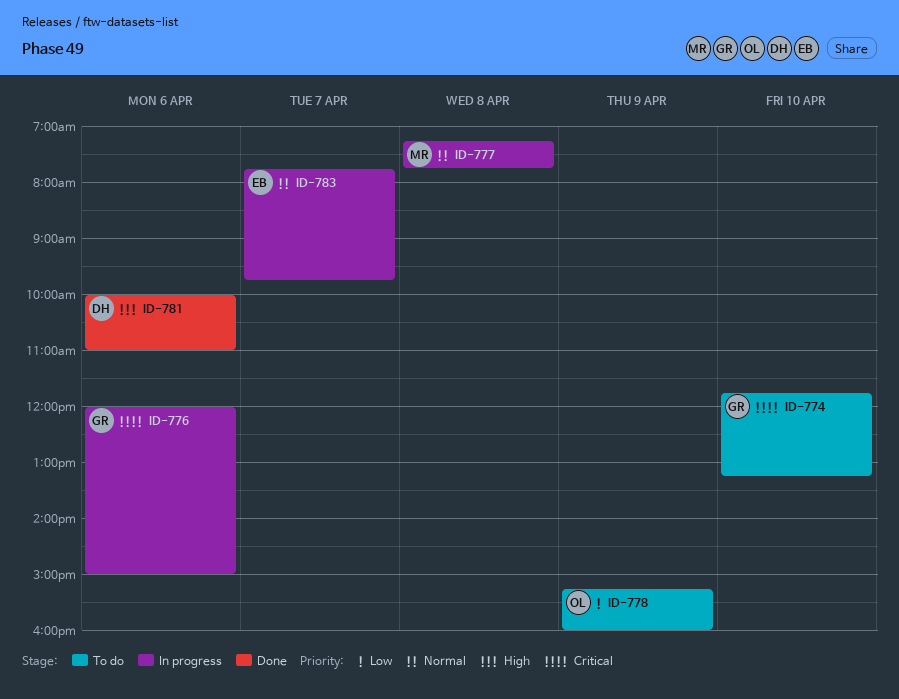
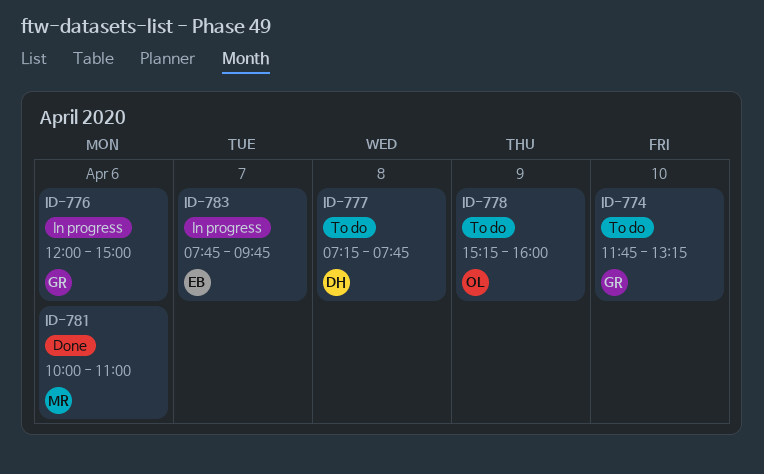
ID-777, status: In progress -> To do
ID-777, owner: MR -> DH
ID-781, owner: DH -> MR

